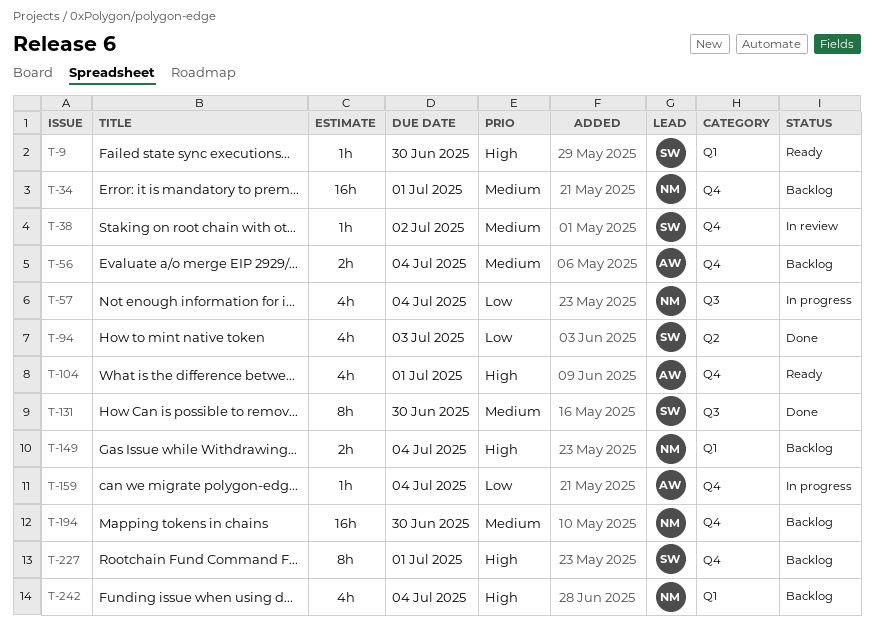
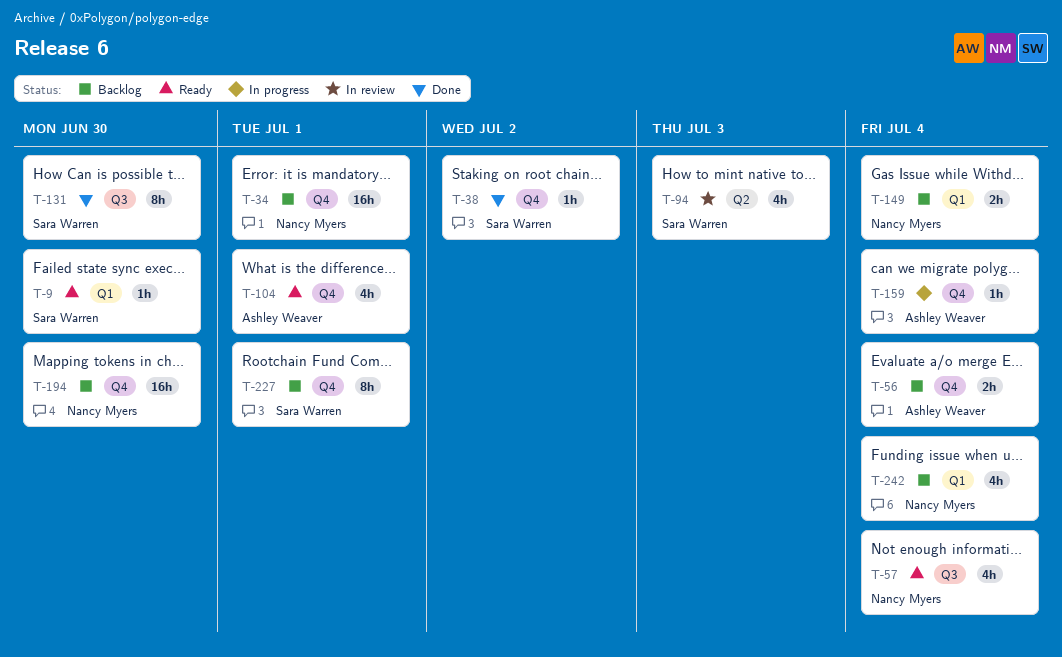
T-38, status: In review -> Done
T-57, status: In progress -> Ready
T-94, status: Done -> In review

